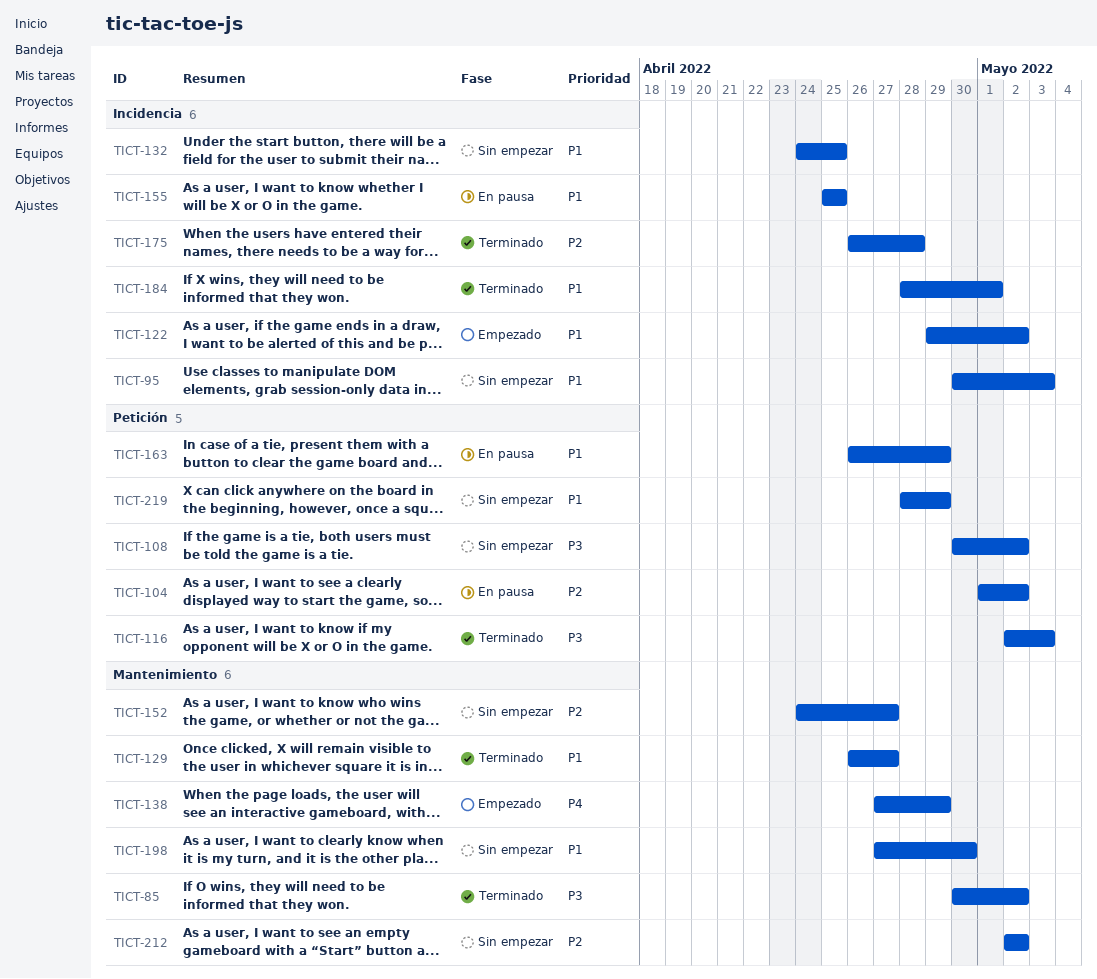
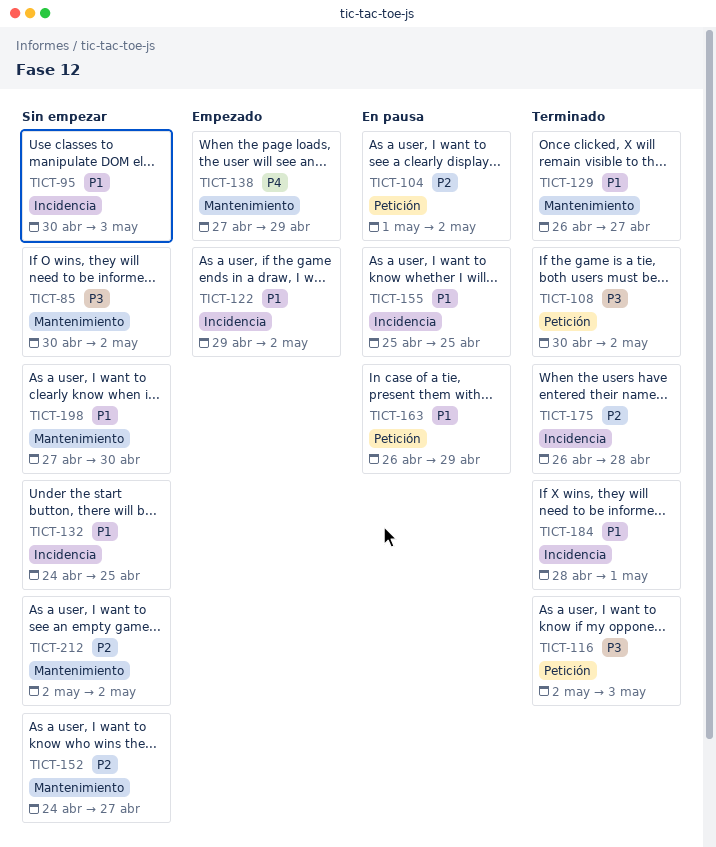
TICT-85, status: Terminado -> Sin empezar
TICT-108, status: Sin empezar -> Terminado
TICT-219: present -> none

